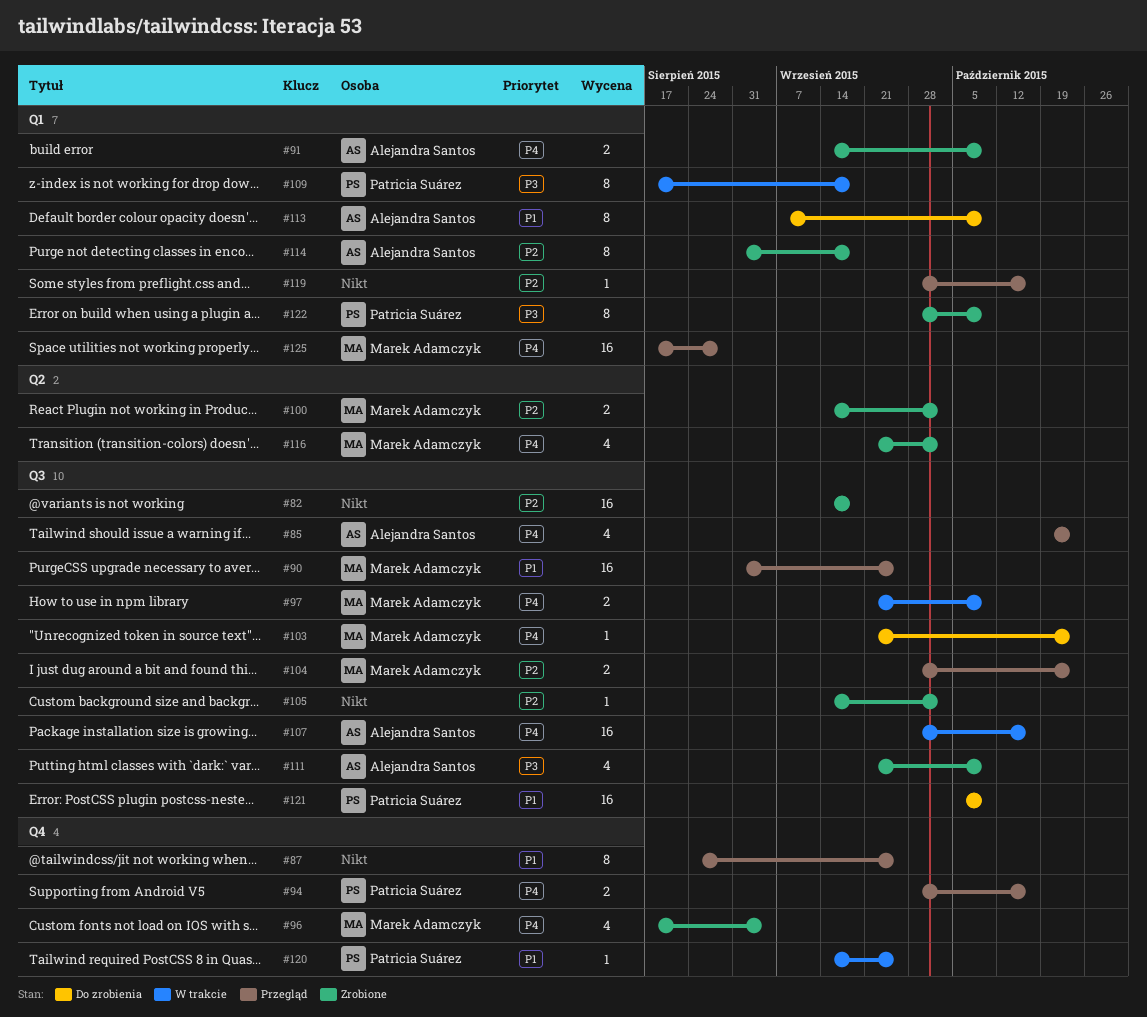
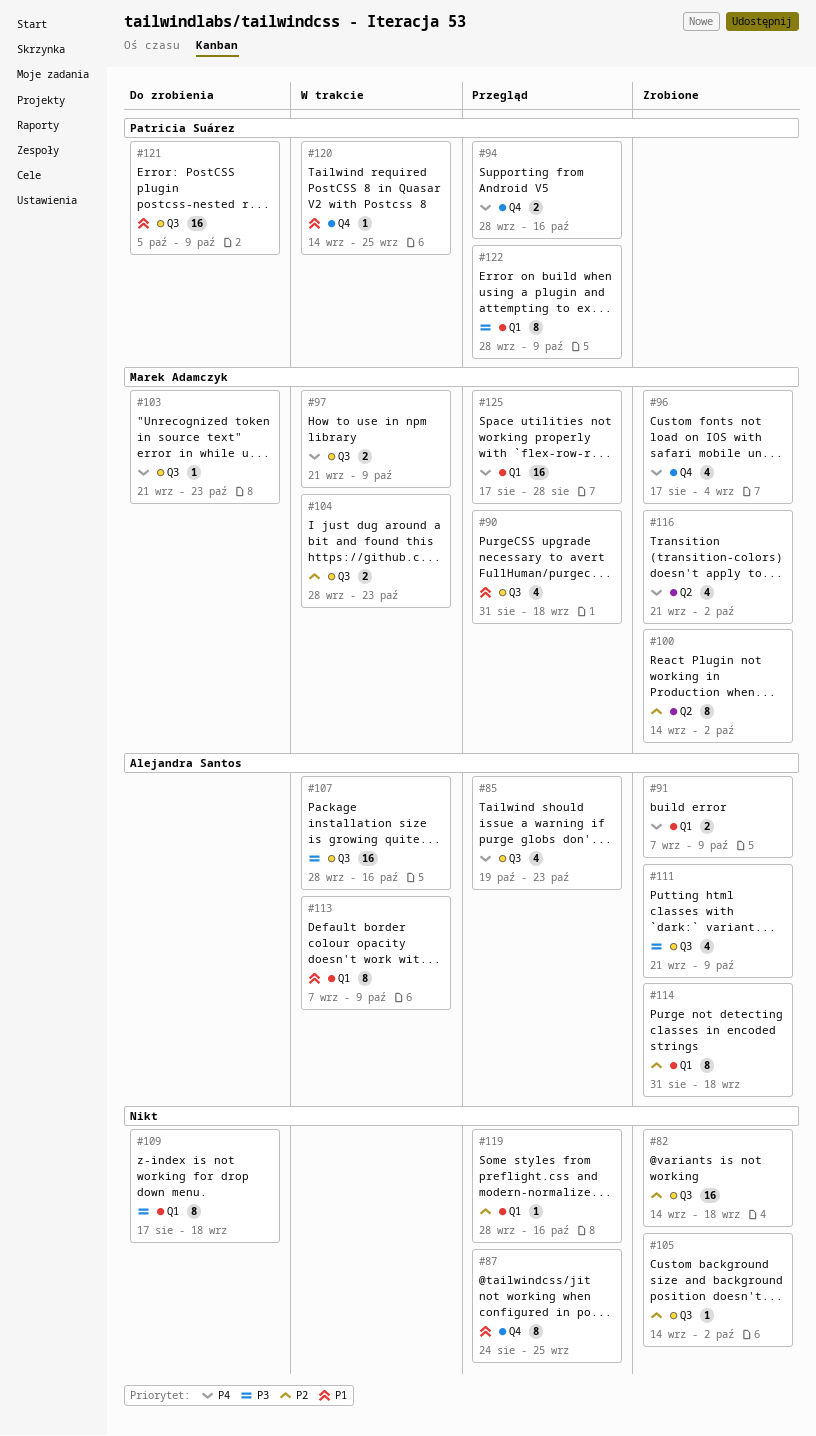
#90, estimate: 16 -> 4
#90, due: Sep 25 -> Sep 18
#91, start: Sep 14 -> Sep 7
#100, estimate: 2 -> 8
#104, status: Przegląd -> W trakcie
#107, priority: P4 -> P3
#109, status: W trakcie -> Do zrobienia
#109, owner: Patricia Suárez -> none
#113, status: Do zrobienia -> W trakcie
#122, status: Zrobione -> Przegląd

